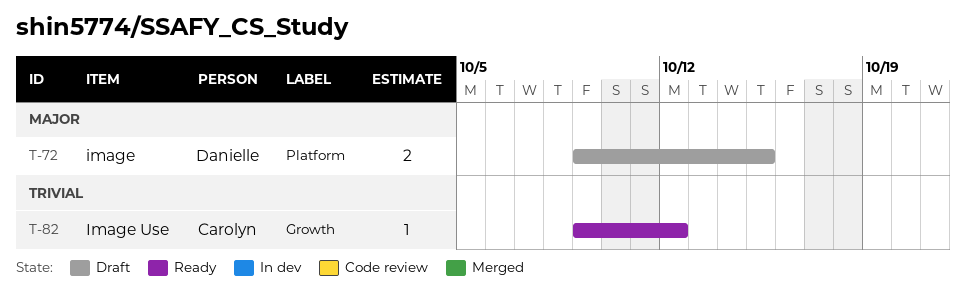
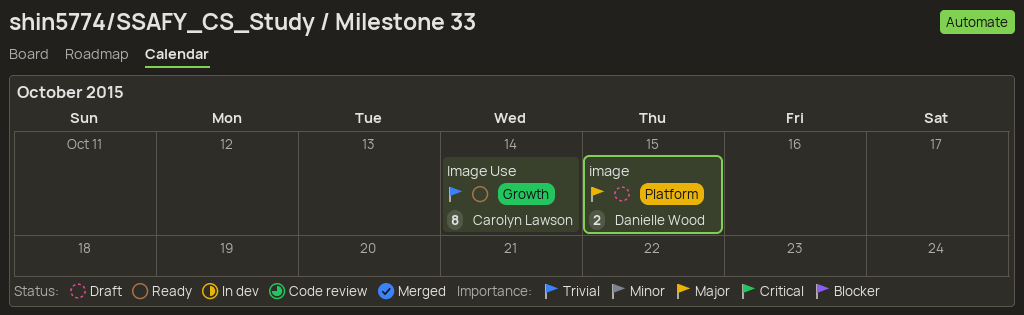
Image Use, estimate: 1 -> 8
Image Use, due: Oct 12 -> Oct 14

